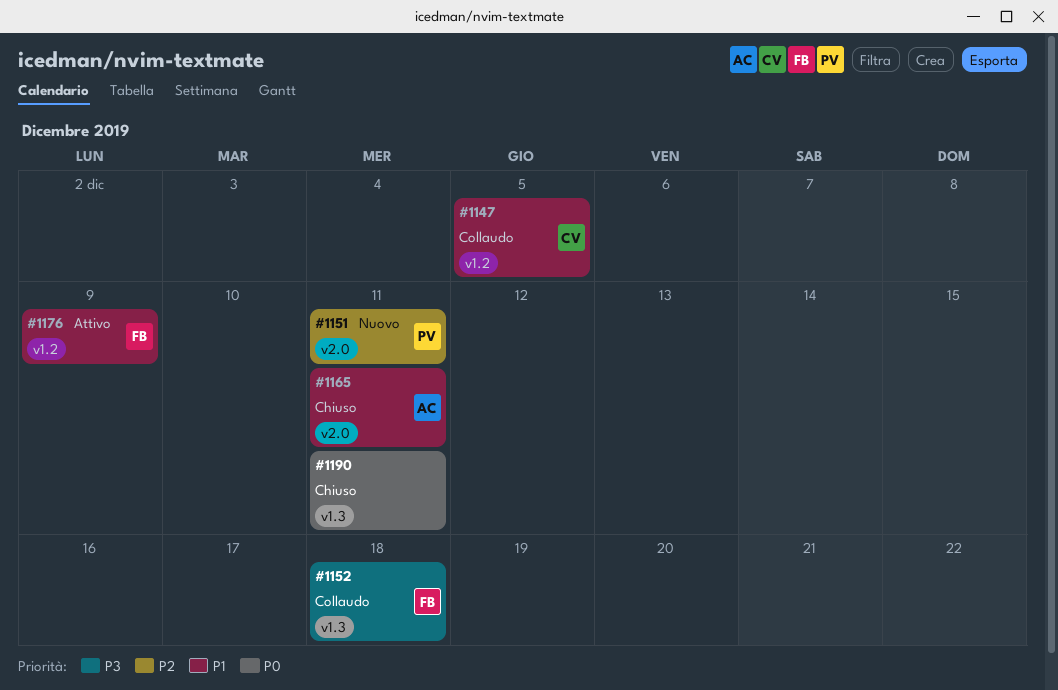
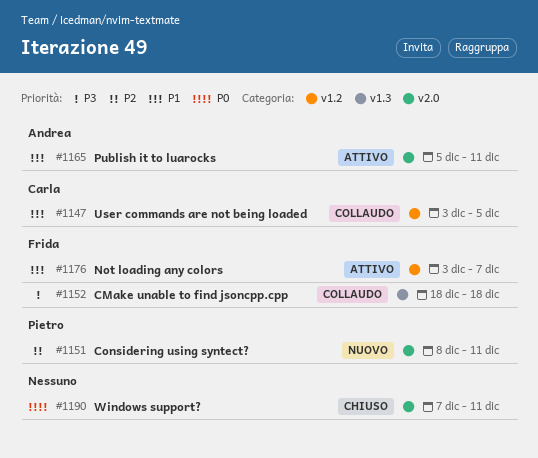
#1165, status: Chiuso -> Attivo
#1176, due: Dec 9 -> Dec 7
#1190, label: v1.3 -> v2.0

